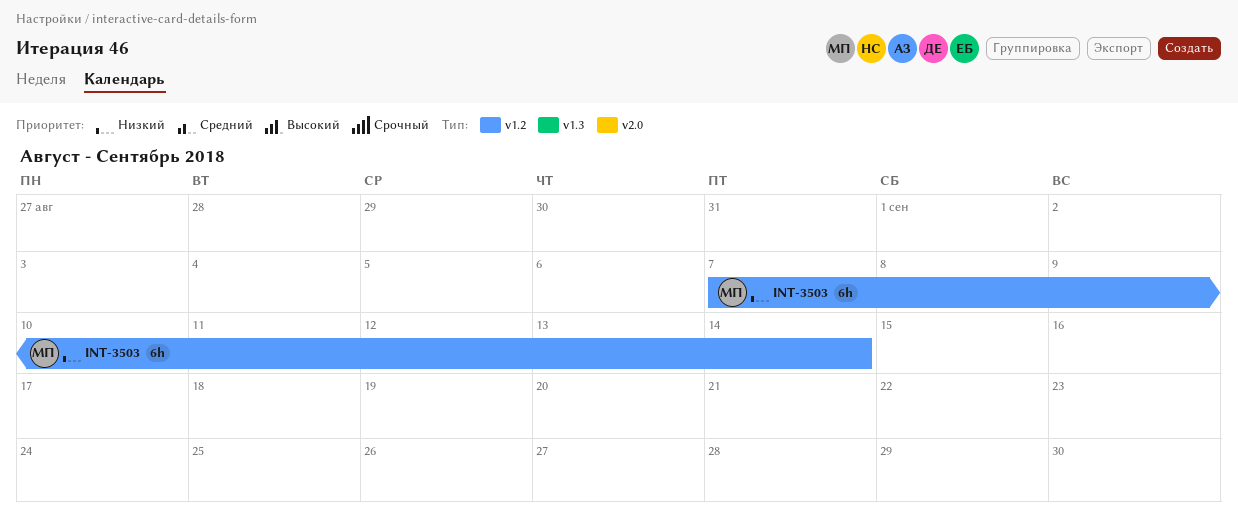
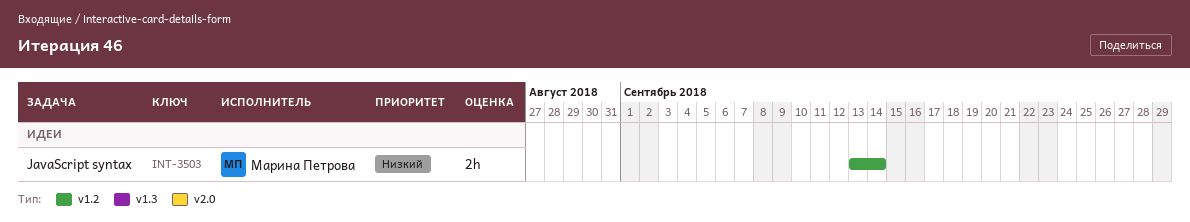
INT-3503, estimate: 6h -> 2h
INT-3503, start: Sep 7 -> Sep 13

